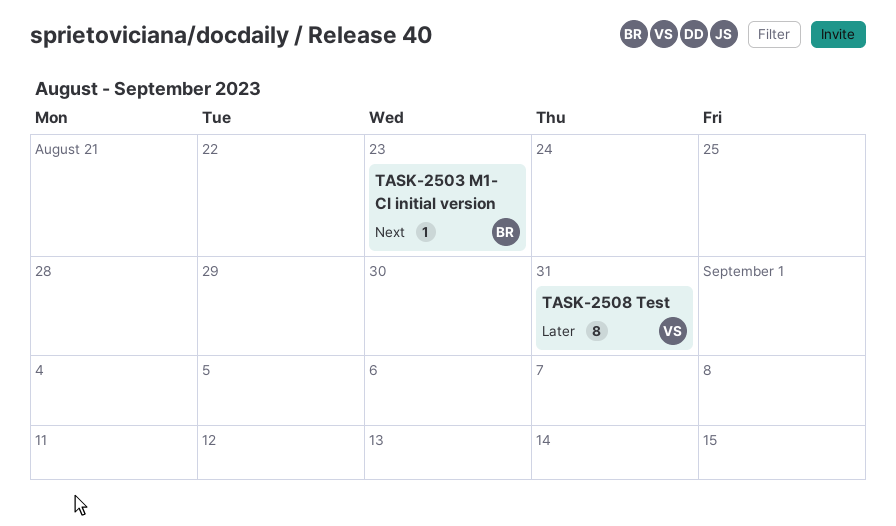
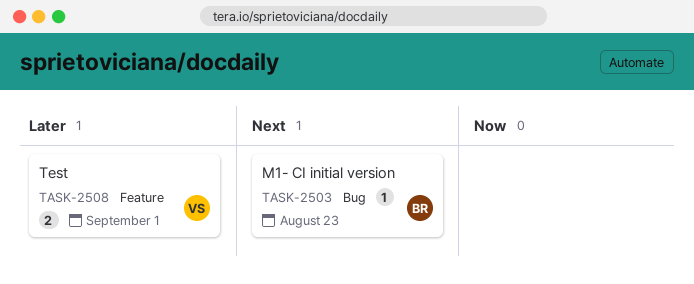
TASK-2508, estimate: 8 -> 2
TASK-2508, due: Aug 31 -> Sep 1

